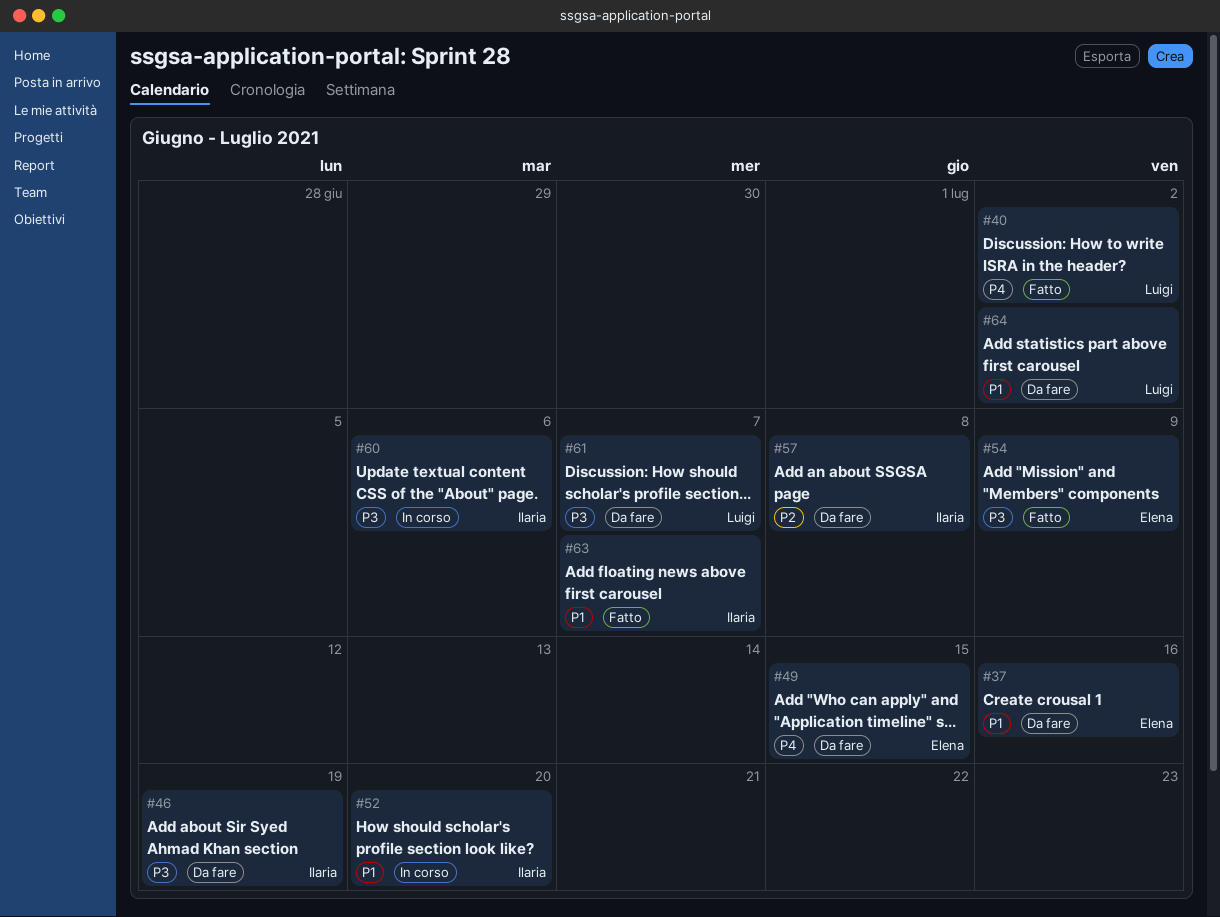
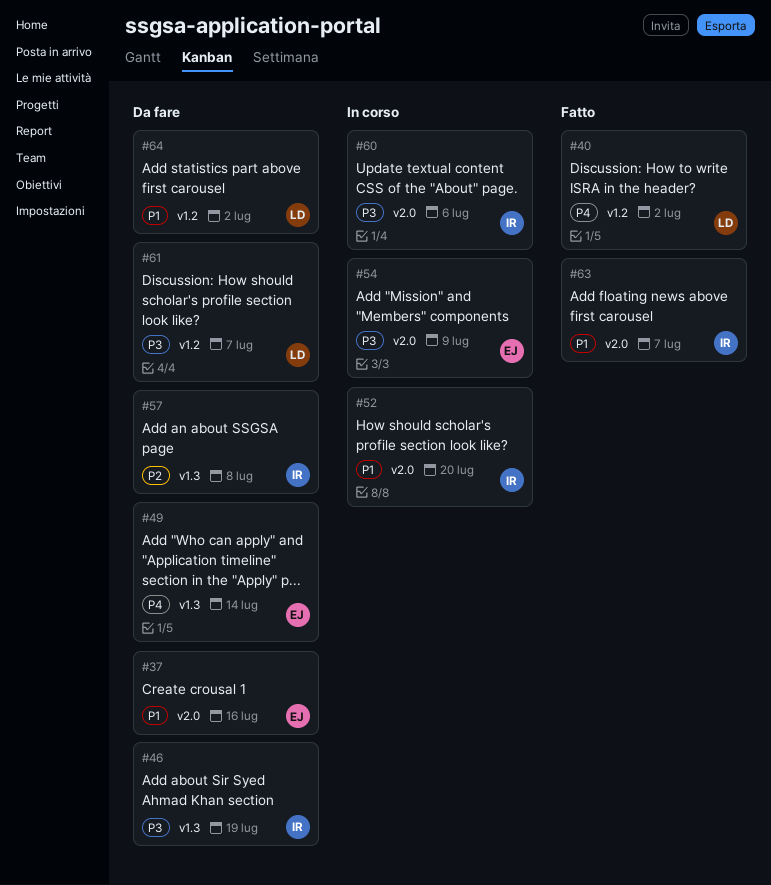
#49, due: Jul 15 -> Jul 14
#54, status: Fatto -> In corso

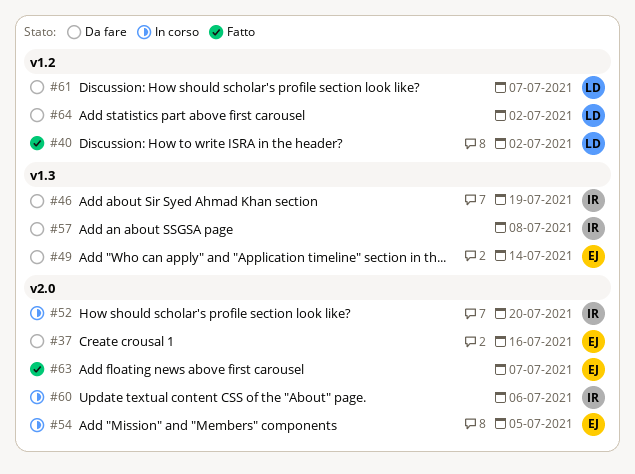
#54, due: Jul 9 -> Jul 5
#63, owner: IR -> EJ

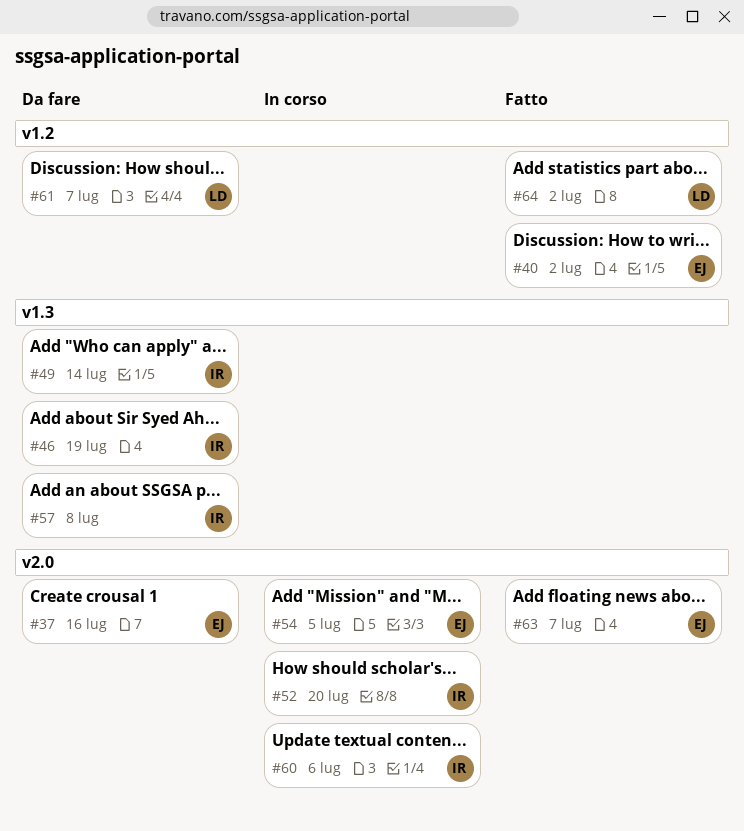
#40, owner: LD -> EJ
#49, owner: EJ -> IR
#64, status: Da fare -> Fatto

